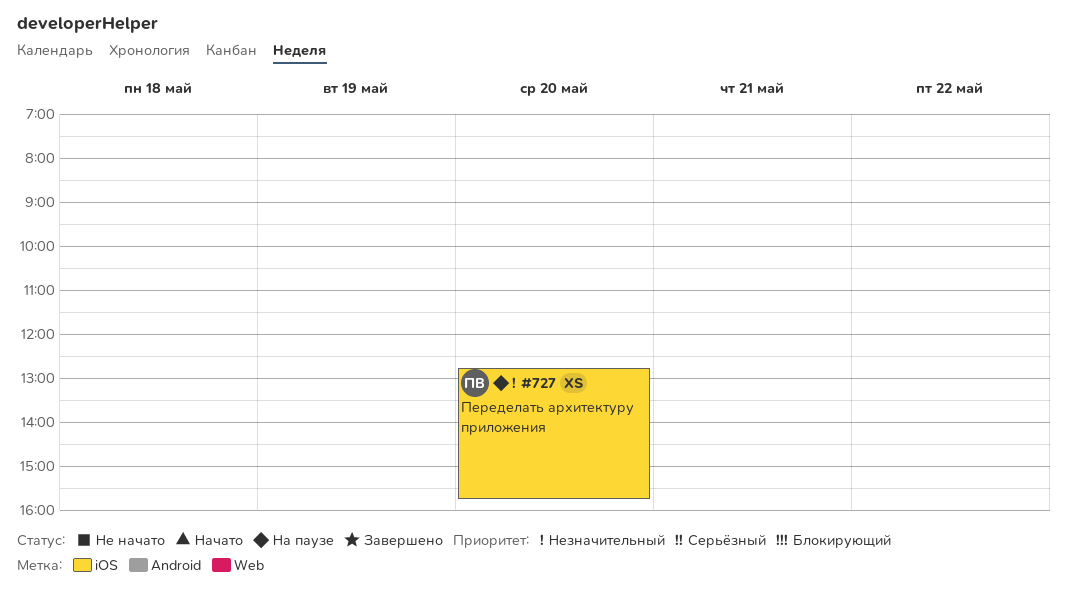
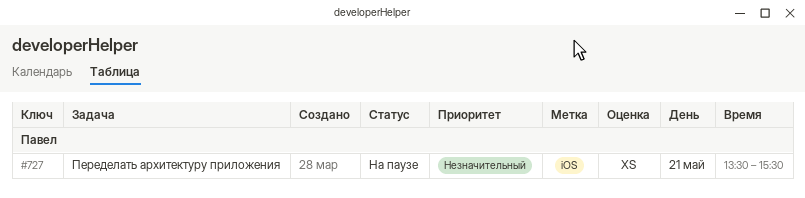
#727, day: May 20 -> May 21
#727, begins: 12:45 -> 13:30
#727, ends: 15:45 -> 15:30

